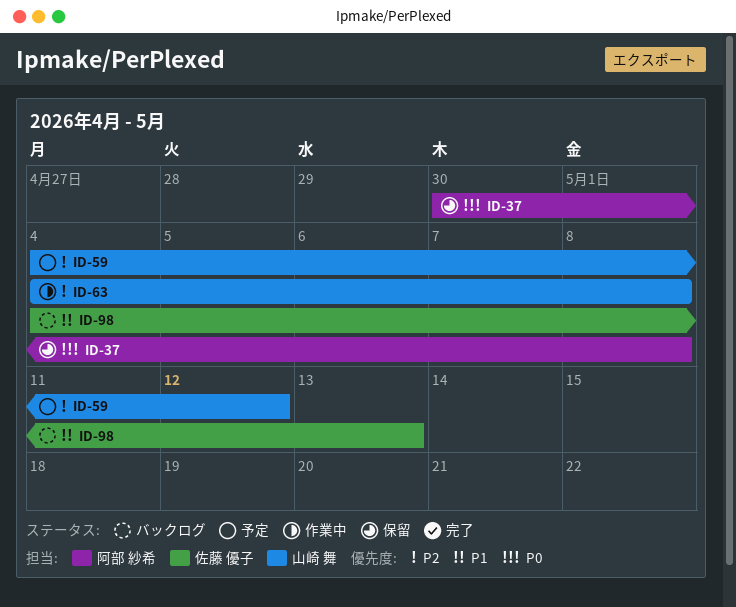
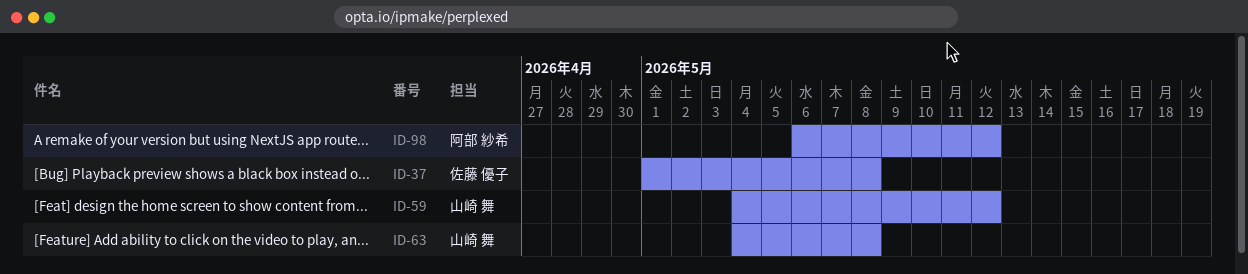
ID-37, owner: 阿部 紗希 -> 佐藤 優子
ID-37, start: Apr 30 -> May 1
ID-98, owner: 佐藤 優子 -> 阿部 紗希
ID-98, start: May 4 -> May 6
ID-98, due: May 13 -> May 12

